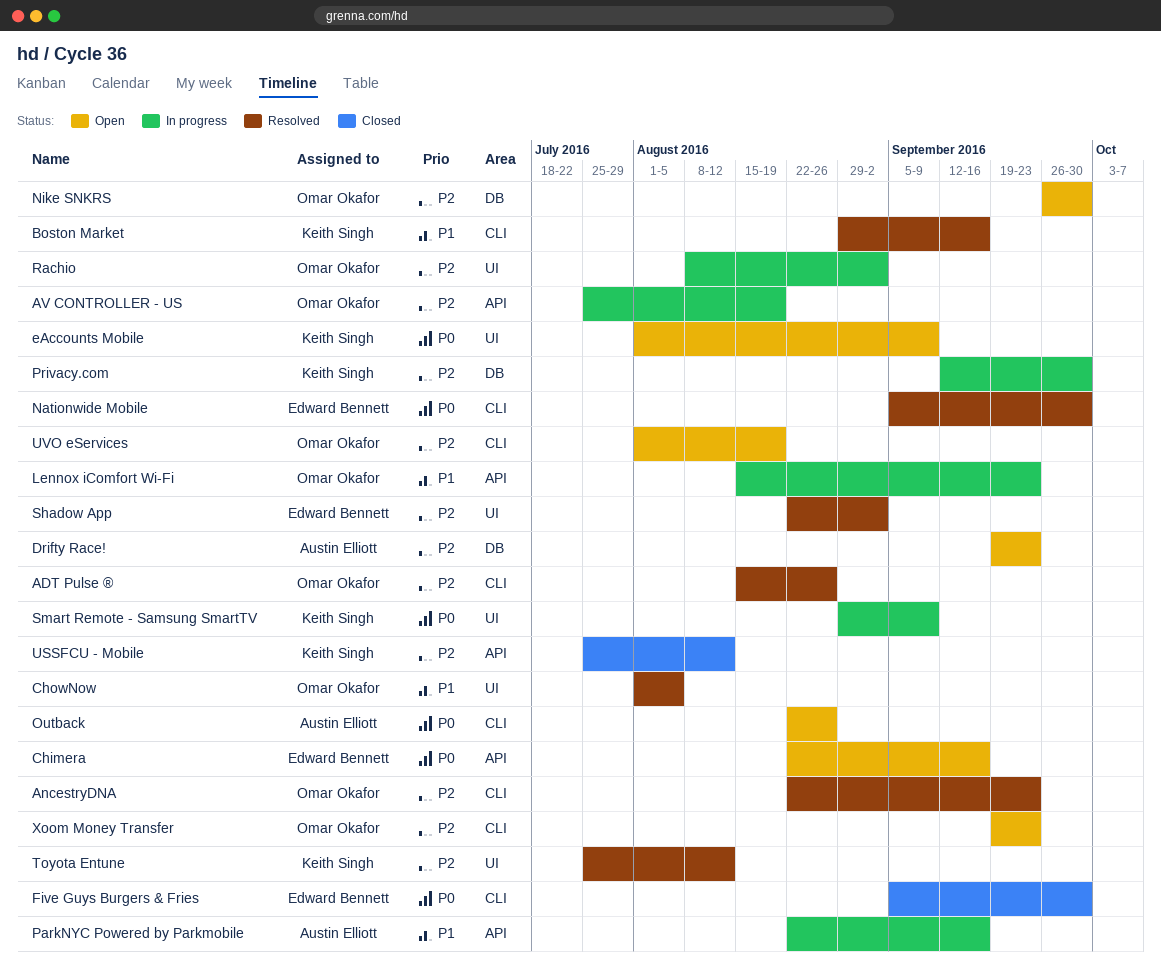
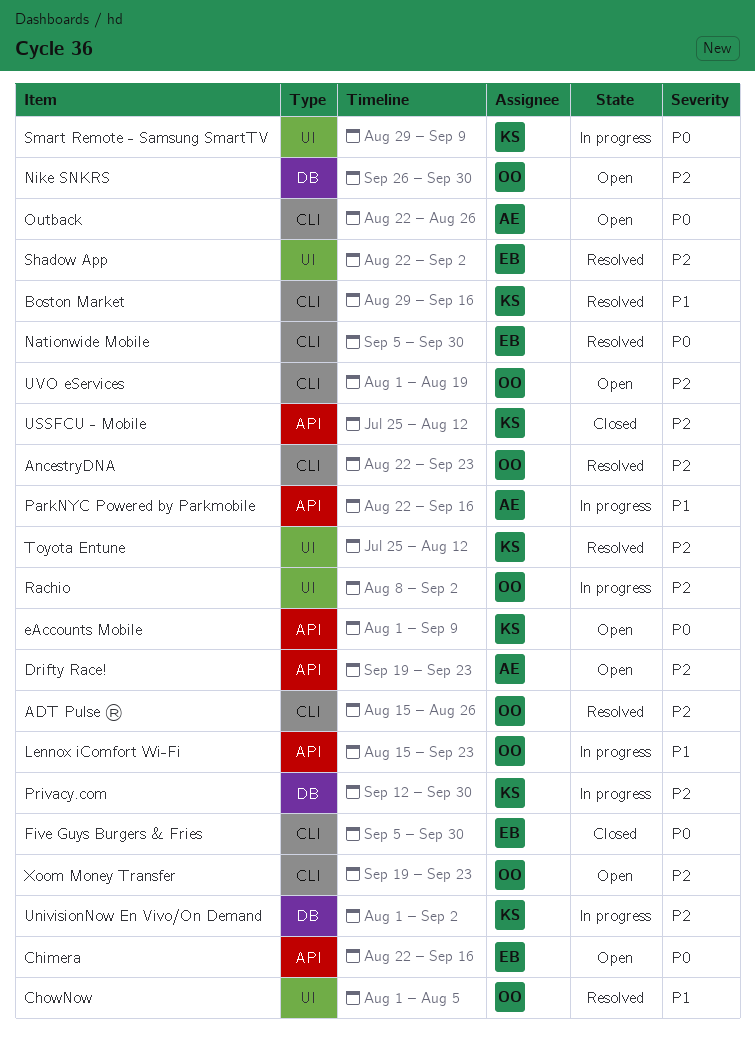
AV CONTROLLER - US: present -> none
Drifty Race!, label: DB -> API
eAccounts Mobile, label: UI -> API
UnivisionNow En Vivo/On Demand: none -> present

